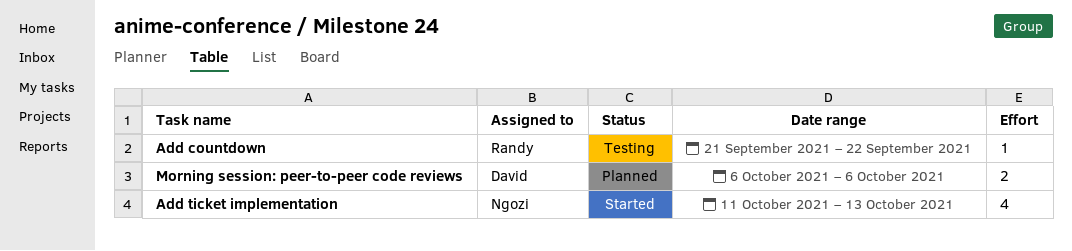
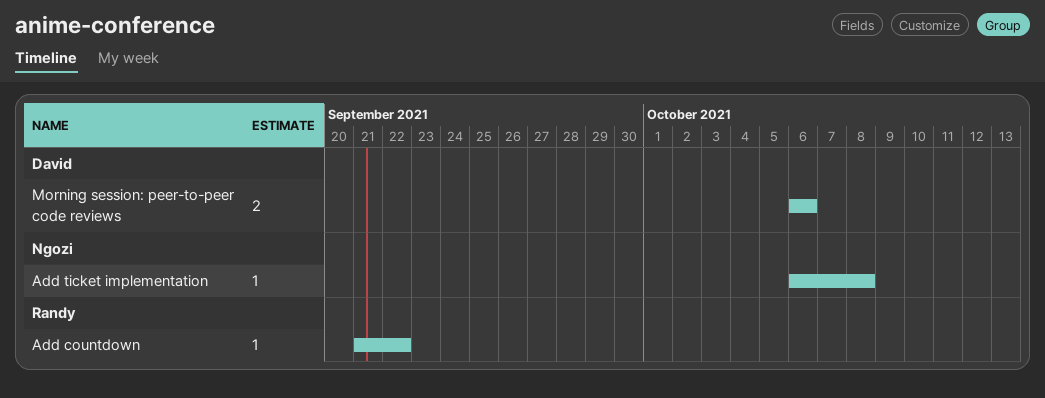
Add ticket implementation, estimate: 4 -> 1
Add ticket implementation, start: Oct 11 -> Oct 6
Add ticket implementation, due: Oct 13 -> Oct 8

